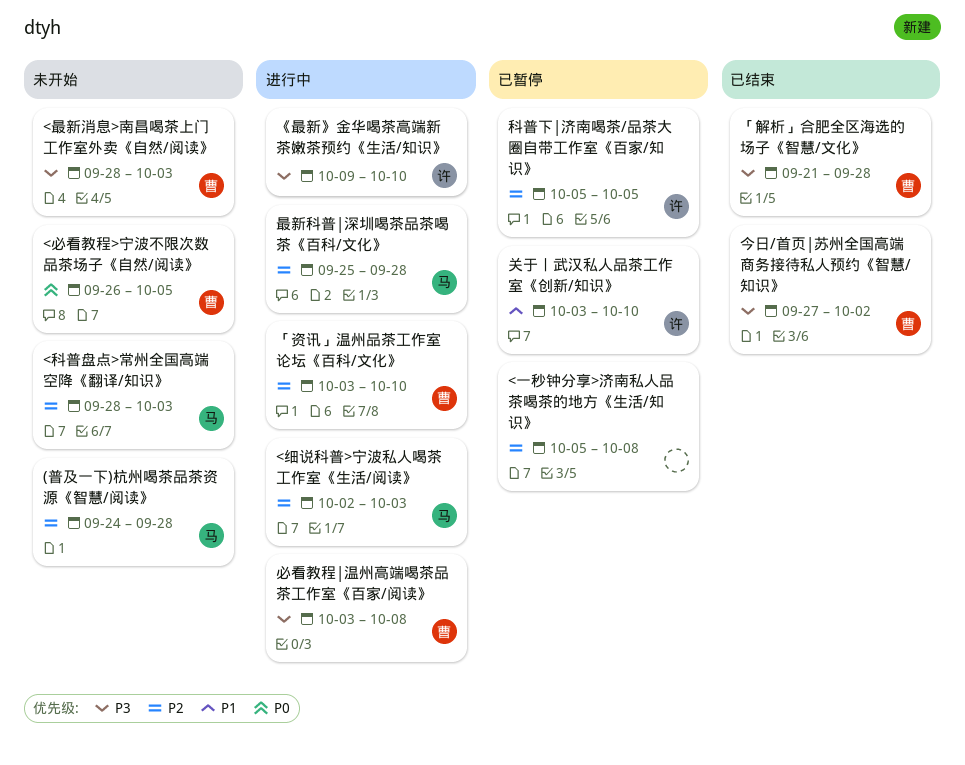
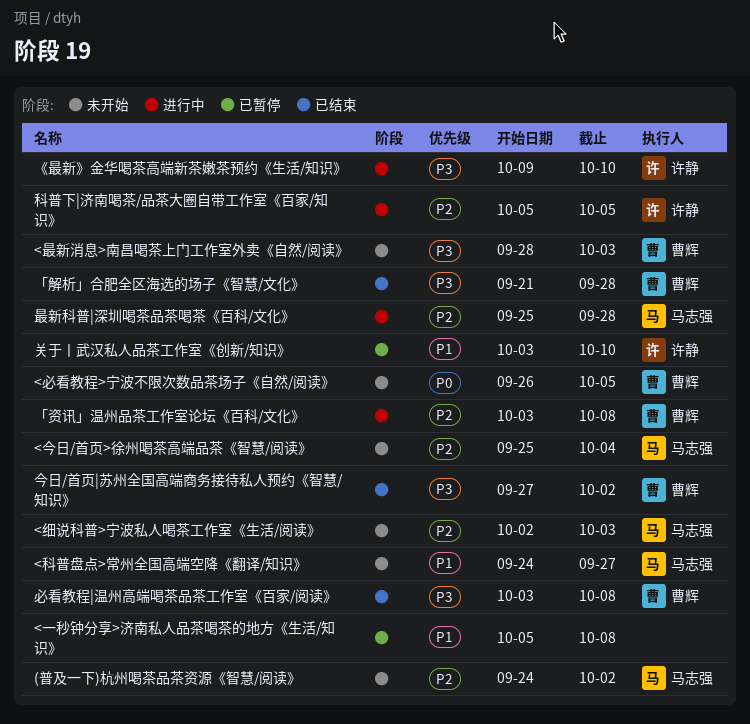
(普及一下)杭州喝茶品茶资源《智慧/阅读》, due: Sep 28 -> Oct 2
<一秒钟分享>济南私人品茶喝茶的地方《生活/知识》, priority: P2 -> P1
<今日/首页>徐州喝茶高端品茶《智慧/阅读》: none -> present
<科普盘点>常州全国高端空降《翻译/知识》, priority: P2 -> P1
<科普盘点>常州全国高端空降《翻译/知识》, start: Sep 28 -> Sep 24
<科普盘点>常州全国高端空降《翻译/知识》, due: Oct 3 -> Sep 27
<细说科普>宁波私人喝茶工作室《生活/阅读》, status: 进行中 -> 未开始
「资讯」温州品茶工作室论坛《百科/文化》, due: Oct 10 -> Oct 8
必看教程|温州高端喝茶品茶工作室《百家/阅读》, status: 进行中 -> 已结束
科普下|济南喝茶/品茶大圈自带工作室《百家/知识》, status: 已暂停 -> 进行中

